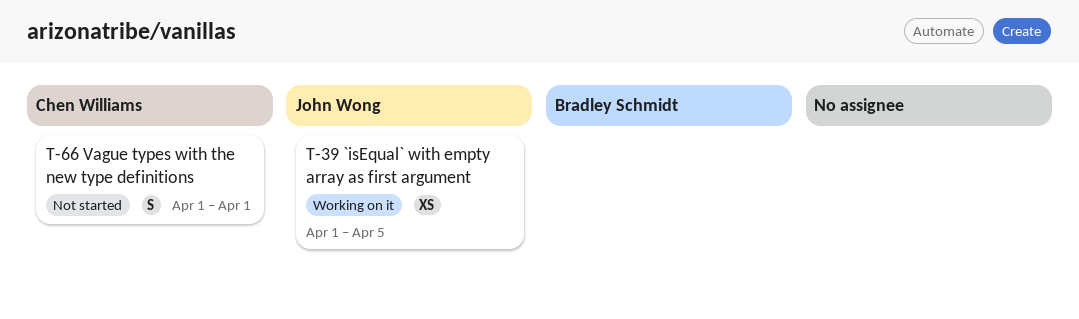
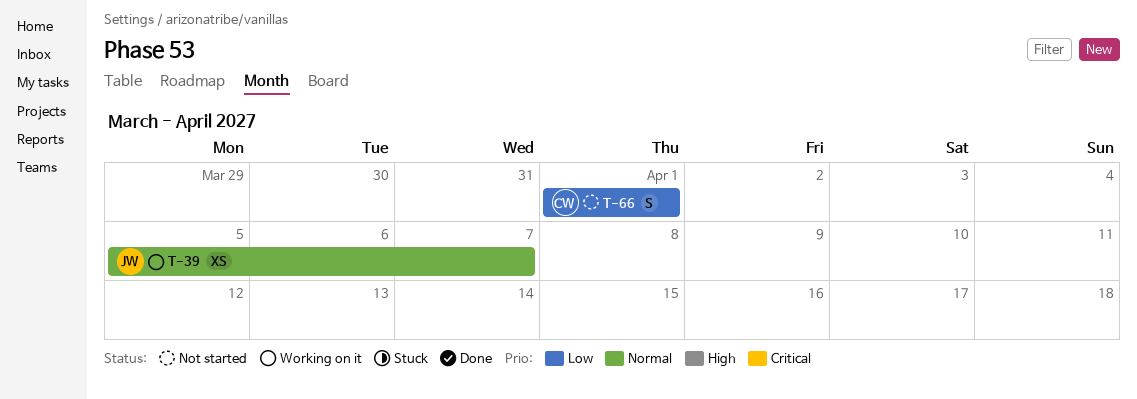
T-39, start: Apr 1 -> Apr 5
T-39, due: Apr 5 -> Apr 7

